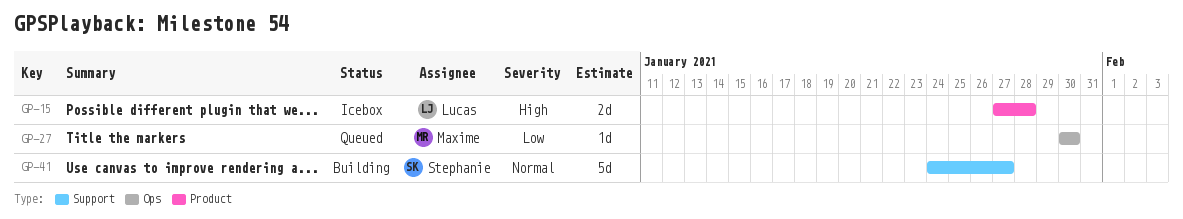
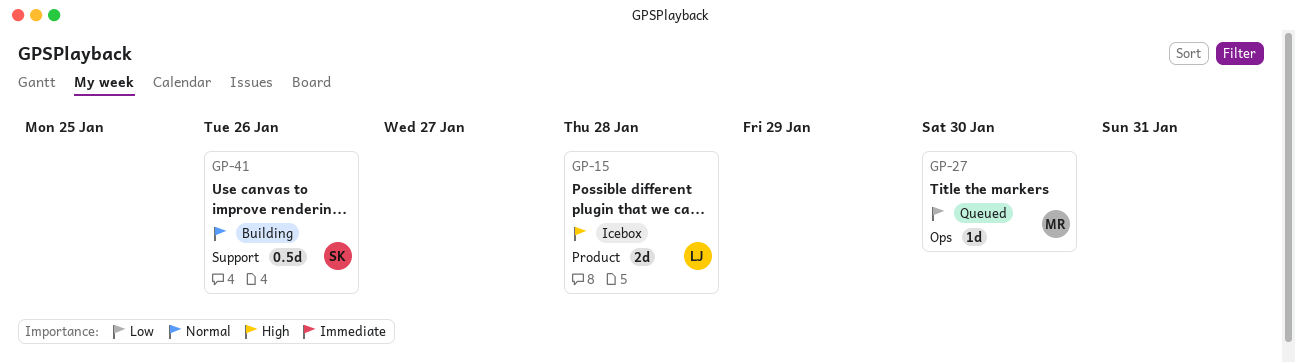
GP-41, estimate: 5d -> 0.5d
GP-41, due: Jan 27 -> Jan 26

